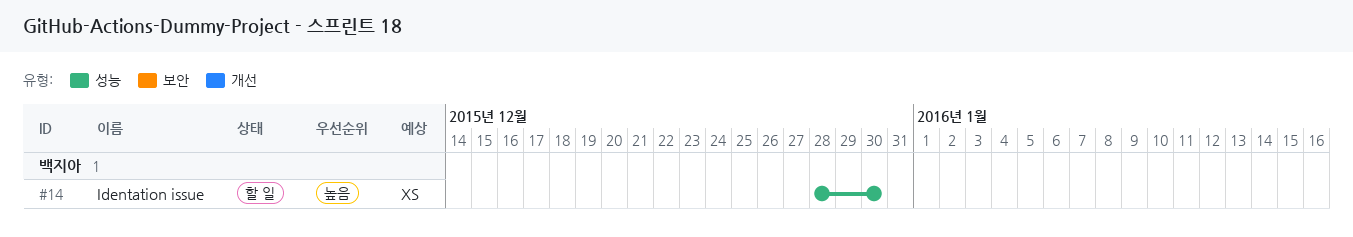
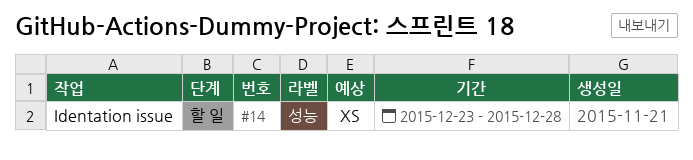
#14, start: Dec 28 -> Dec 23
#14, due: Dec 30 -> Dec 28

